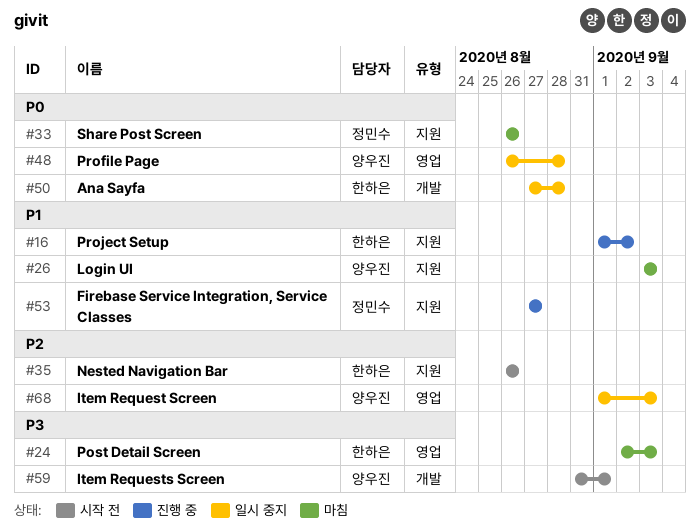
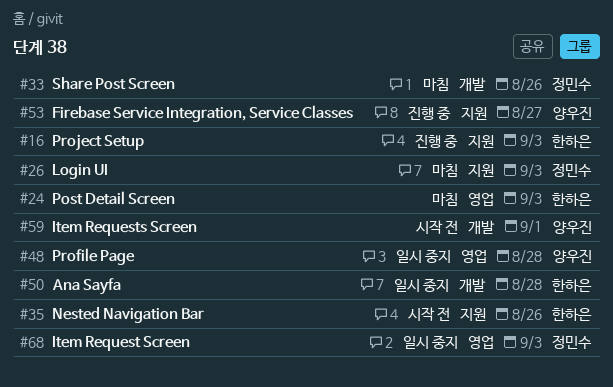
#16, due: Sep 2 -> Sep 3
#26, owner: 양우진 -> 정민수
#33, label: 지원 -> 개발
#53, owner: 정민수 -> 양우진
#68, owner: 양우진 -> 정민수

